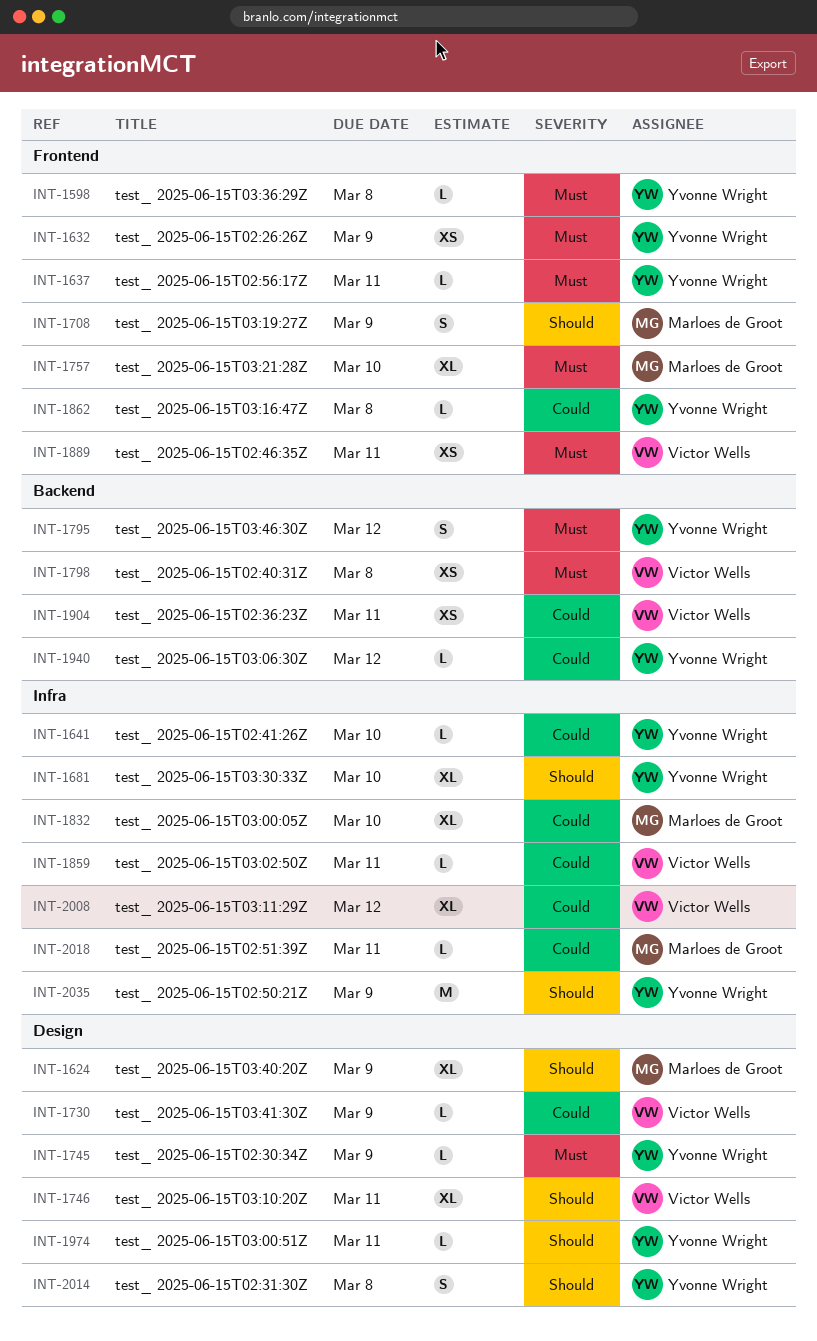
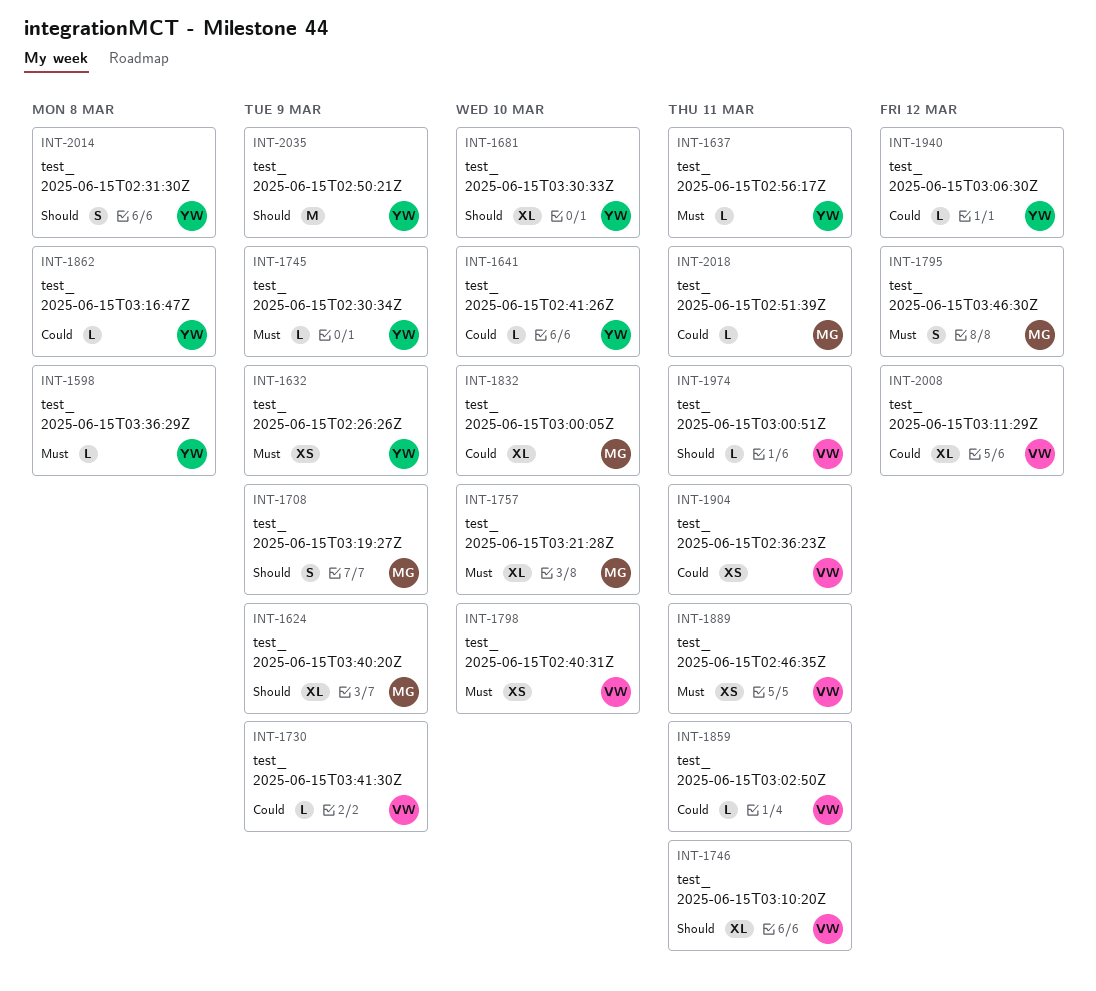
INT-1795, owner: Yvonne Wright -> Marloes de Groot
INT-1798, due: Mar 8 -> Mar 10
INT-1974, owner: Yvonne Wright -> Victor Wells

